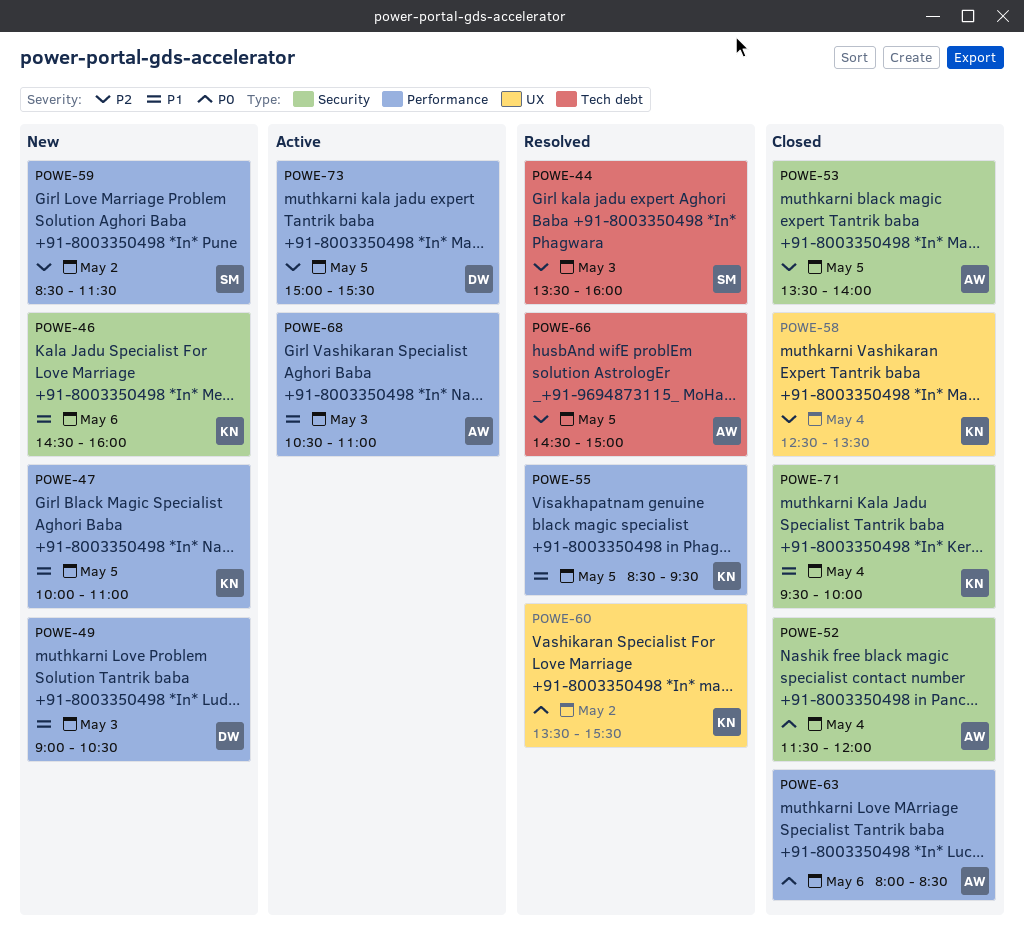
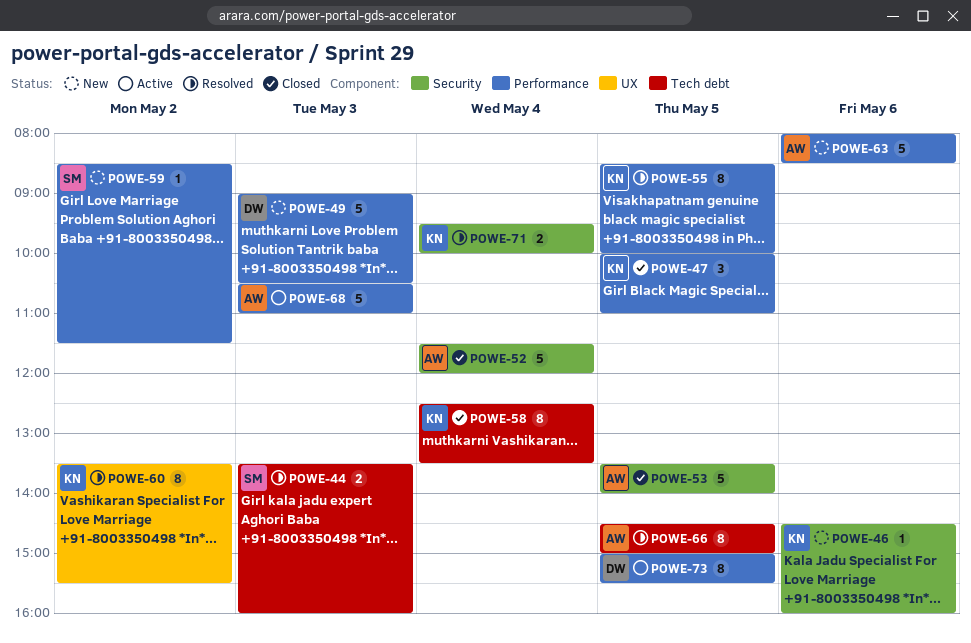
POWE-47, status: New -> Closed
POWE-55, ends: 09:30 -> 10:00
POWE-58, label: UX -> Tech debt
POWE-63, status: Closed -> New
POWE-71, status: Closed -> Resolved

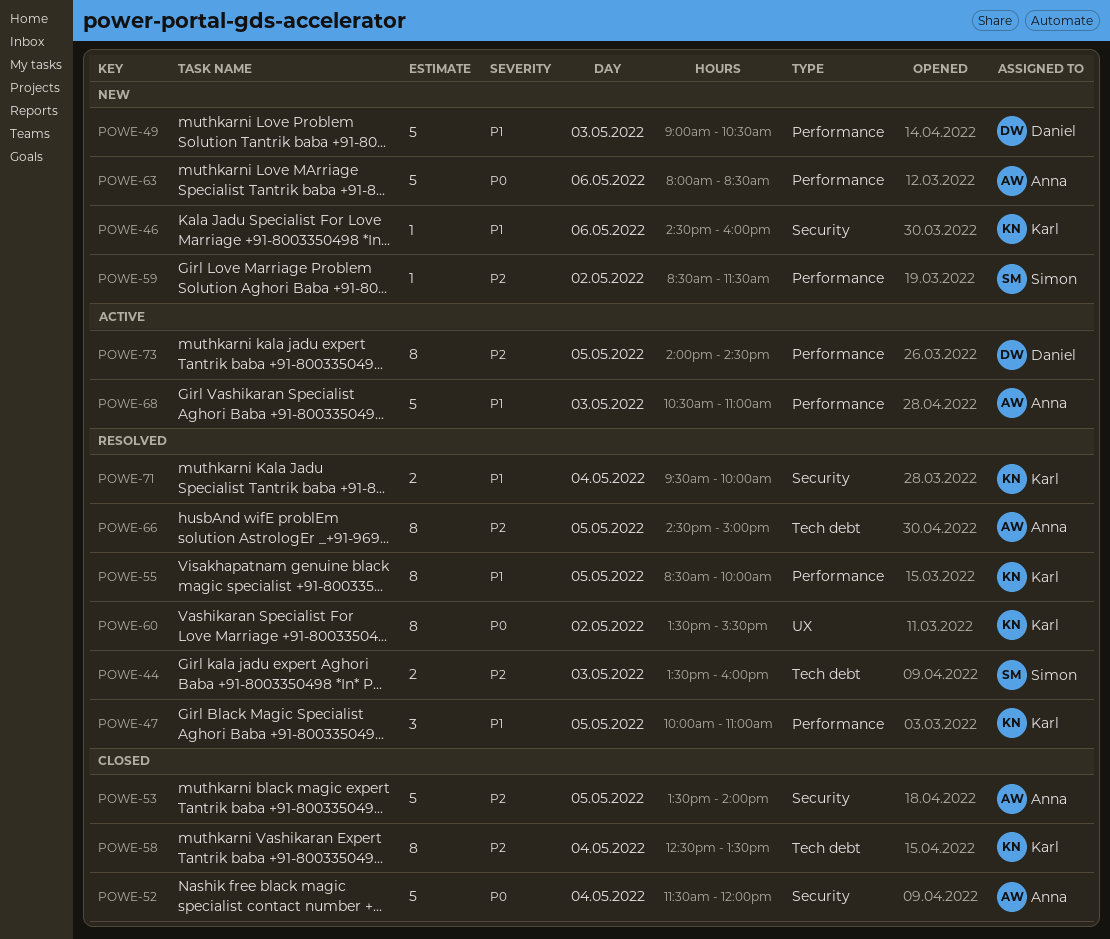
POWE-47, status: Closed -> Resolved
POWE-73, begins: 15:00 -> 14:00
POWE-73, ends: 15:30 -> 14:30

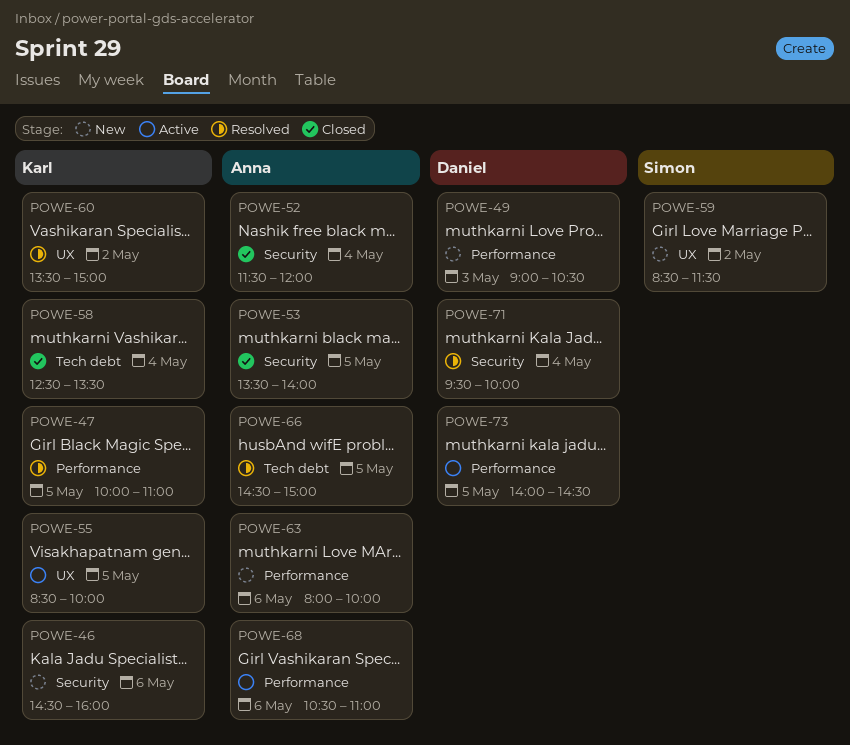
POWE-44: present -> none
POWE-55, status: Resolved -> Active
POWE-55, label: Performance -> UX
POWE-59, label: Performance -> UX
POWE-60, ends: 15:30 -> 15:00
POWE-63, ends: 08:30 -> 10:00
POWE-68, day: May 3 -> May 6
POWE-71, owner: Karl -> Daniel

